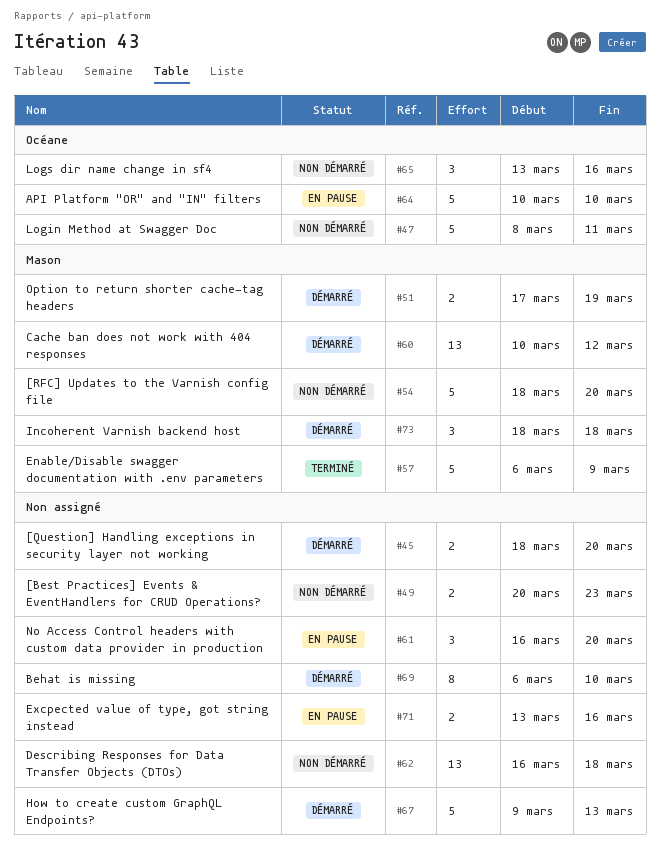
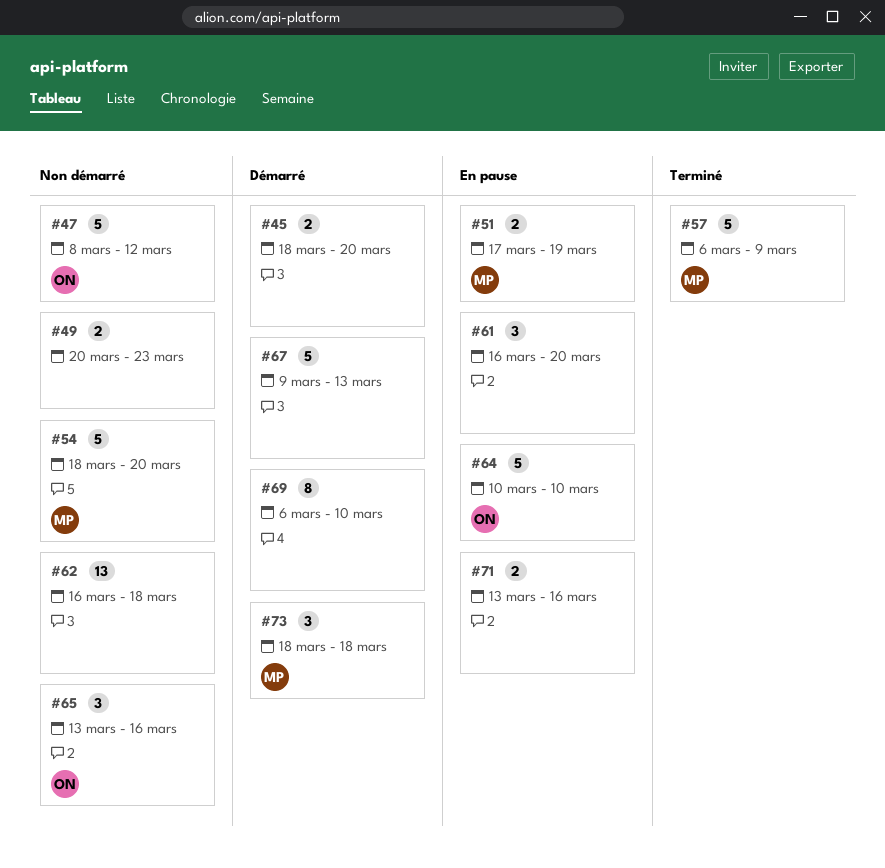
#47, due: Mar 11 -> Mar 12
#51, status: Démarré -> En pause
#60: present -> none

